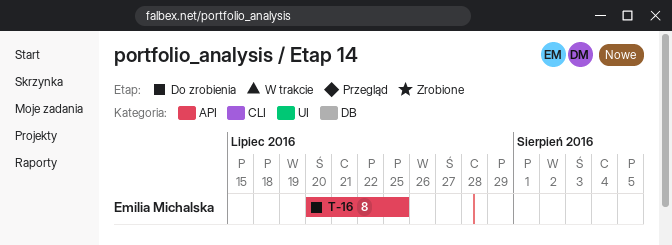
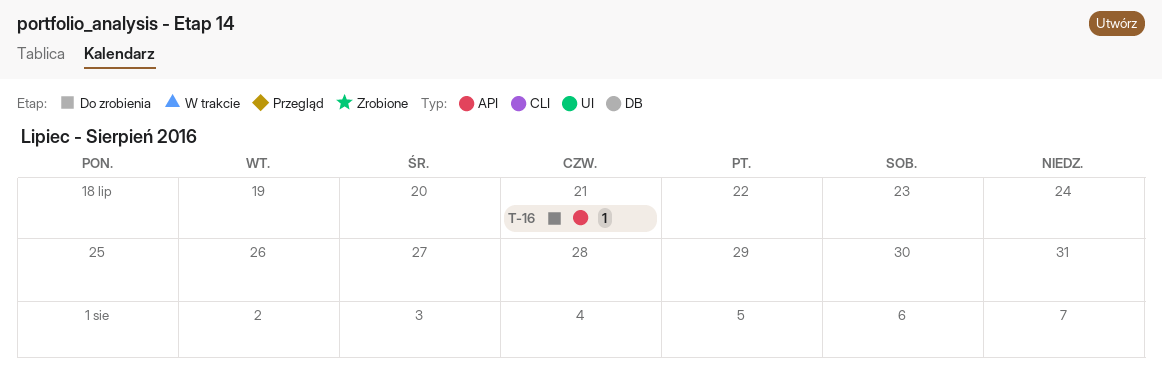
T-16, estimate: 8 -> 1
T-16, due: Jul 25 -> Jul 21

